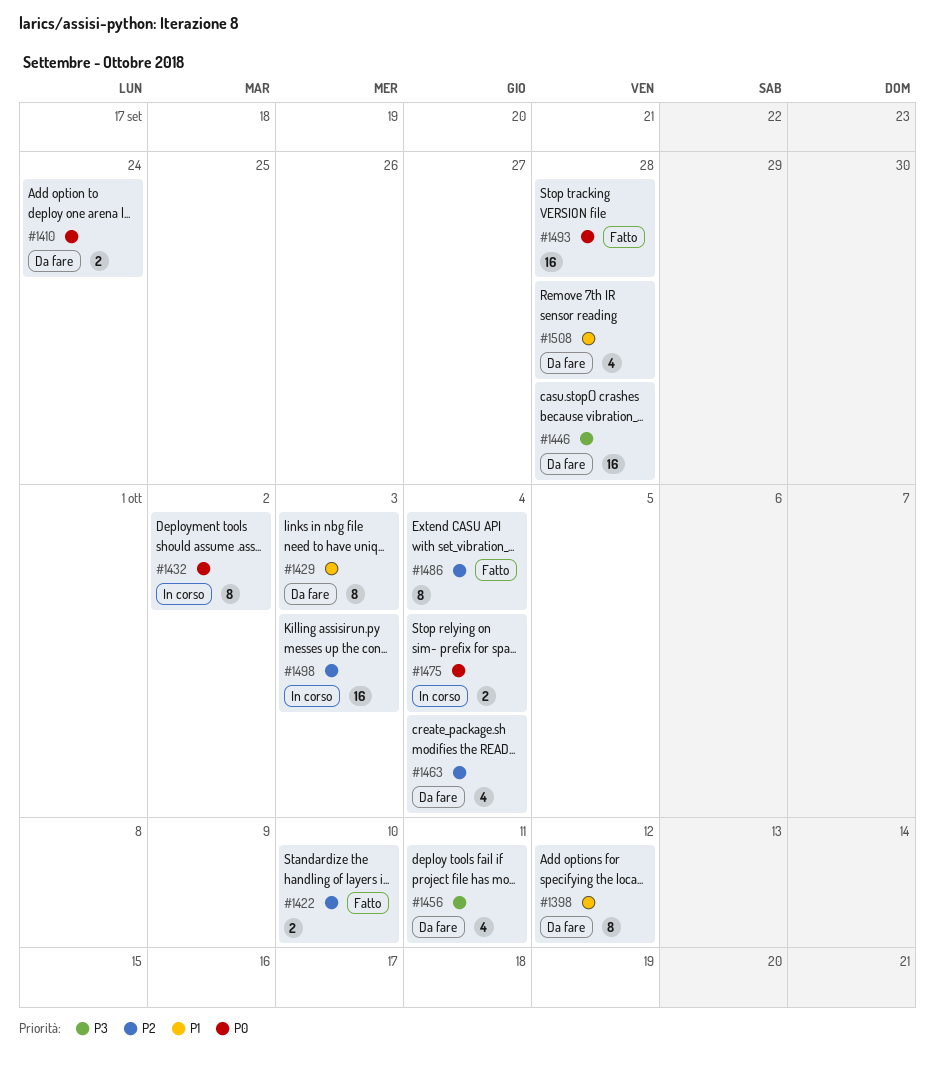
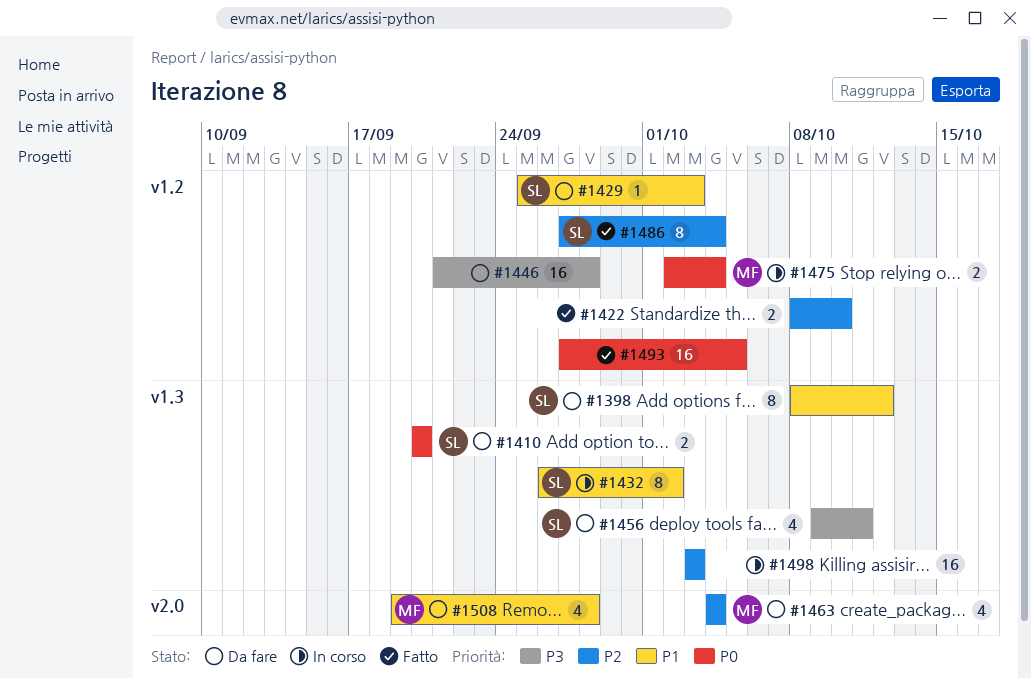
#1410, due: Sep 24 -> Sep 20
#1429, estimate: 8 -> 1
#1432, priority: P0 -> P1
#1493, due: Sep 28 -> Oct 5

